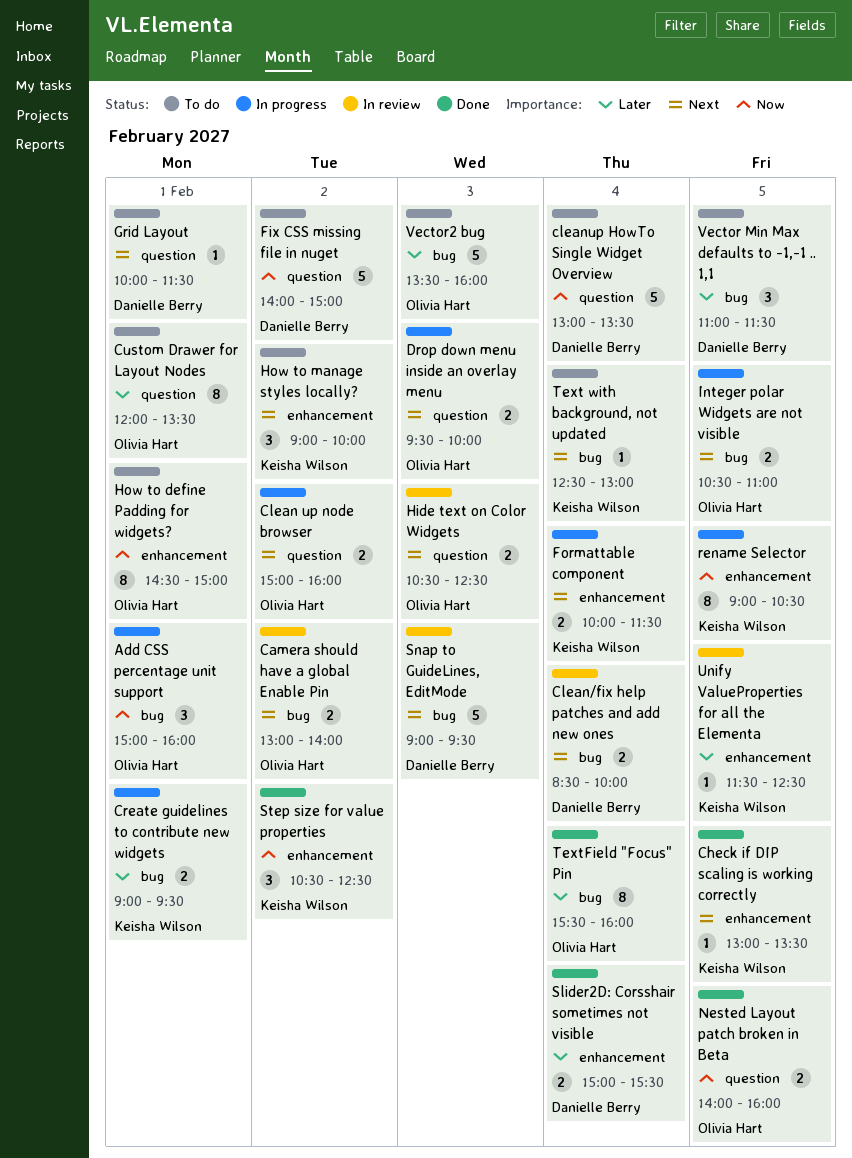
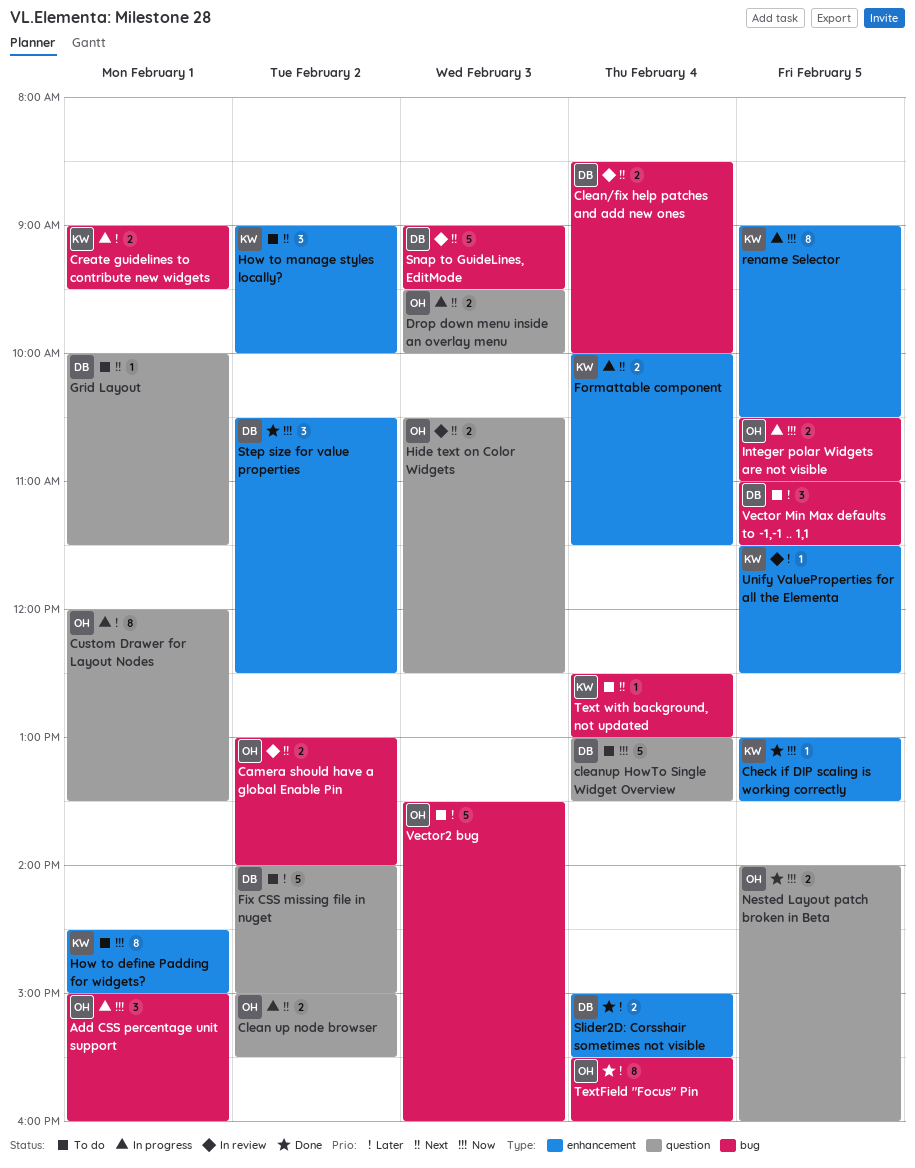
Check if DIP scaling is working correctly, priority: Next -> Now
Clean up node browser, ends: 16:00 -> 15:30
Custom Drawer for Layout Nodes, status: To do -> In progress
Fix CSS missing file in nuget, priority: Now -> Later
How to define Padding for widgets?, owner: Olivia Hart -> Keisha Wilson
Integer polar Widgets are not visible, priority: Next -> Now
Step size for value properties, owner: Keisha Wilson -> Danielle Berry

